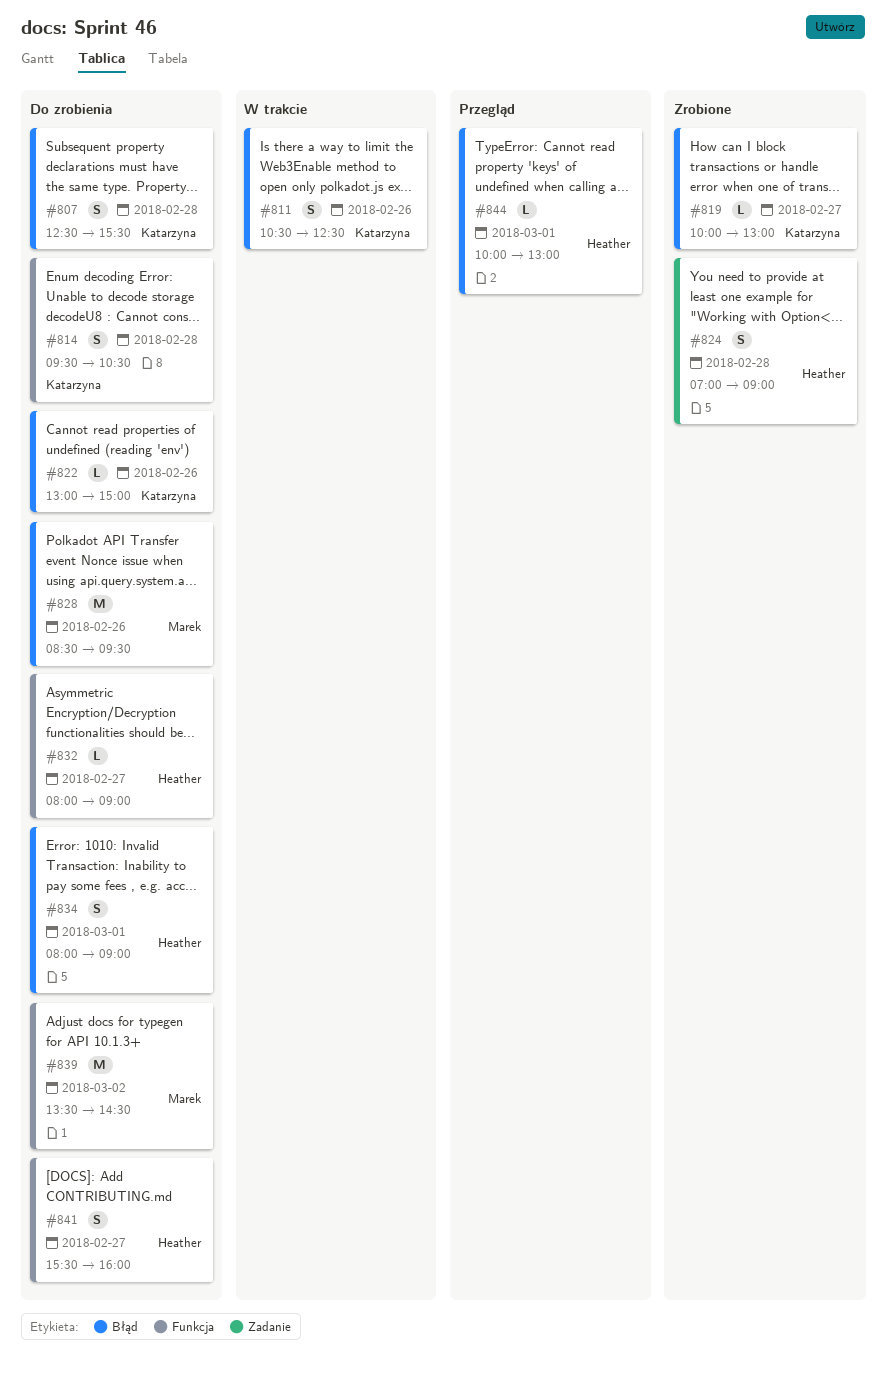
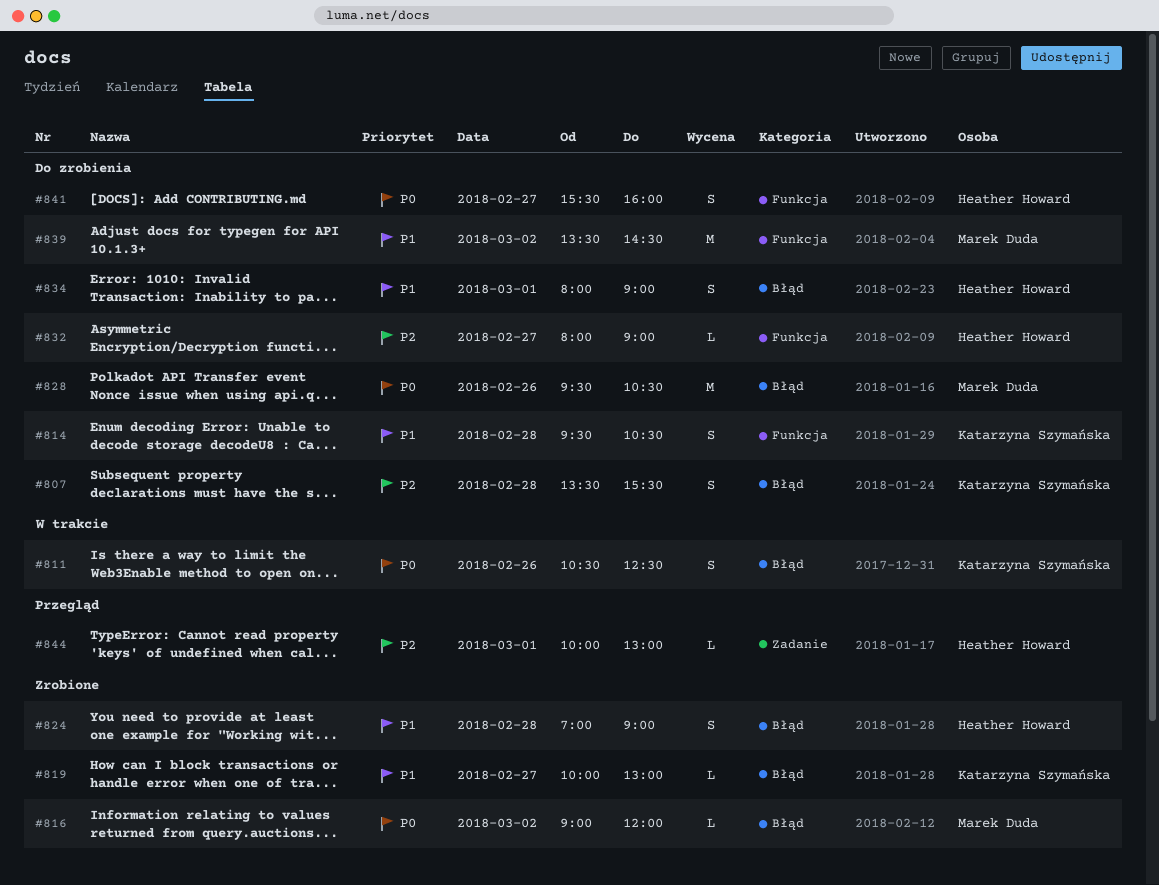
#807, begins: 12:30 -> 13:30
#816: none -> present
#822: present -> none
#824, label: Zadanie -> Błąd
#828, begins: 08:30 -> 09:30
#828, ends: 09:30 -> 10:30
#844, label: Błąd -> Zadanie

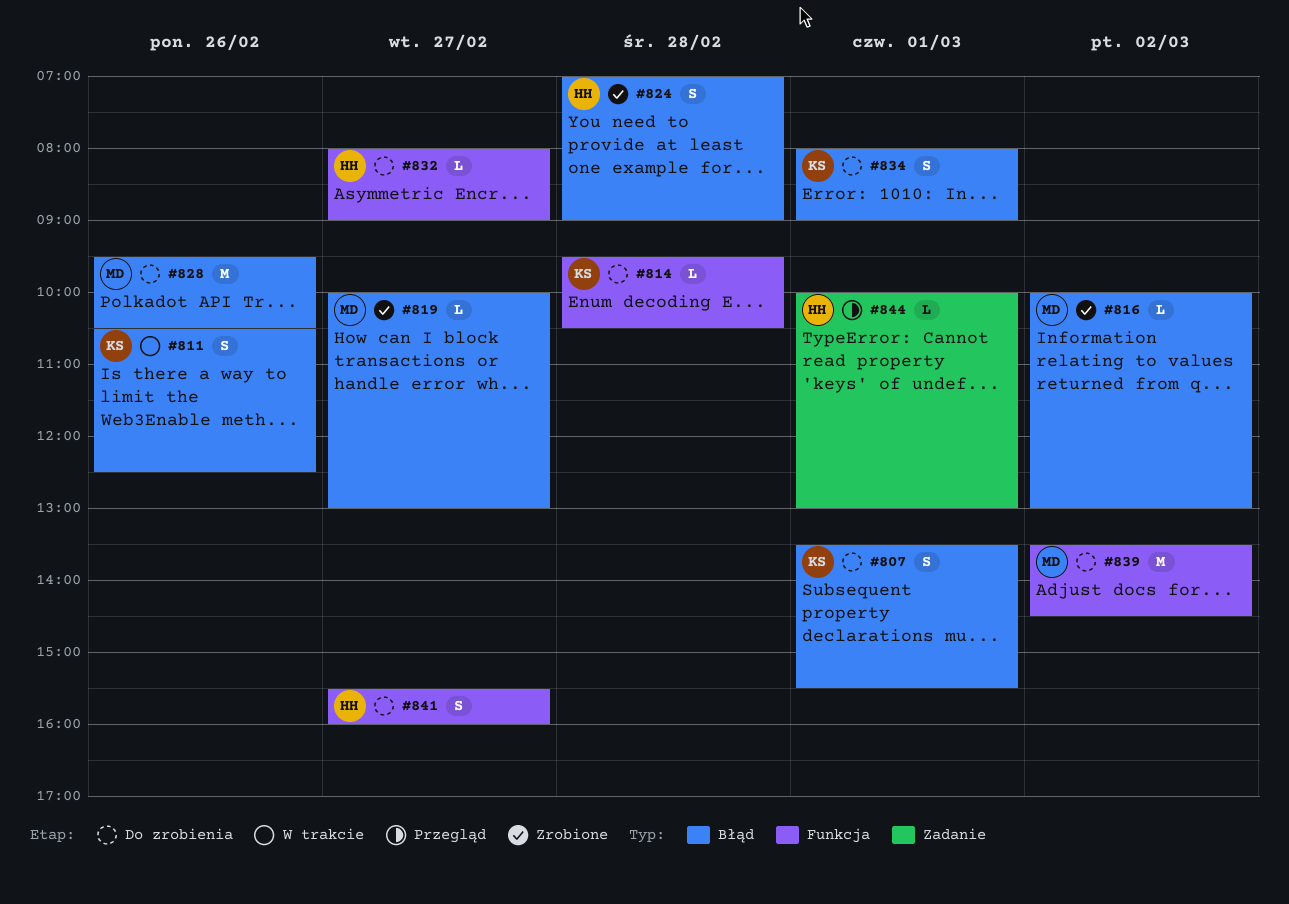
#807, day: Feb 28 -> Mar 1
#814, estimate: S -> L
#816, begins: 09:00 -> 10:00
#816, ends: 12:00 -> 13:00
#819, owner: Katarzyna Szymańska -> Marek Duda
#834, owner: Heather Howard -> Katarzyna Szymańska

